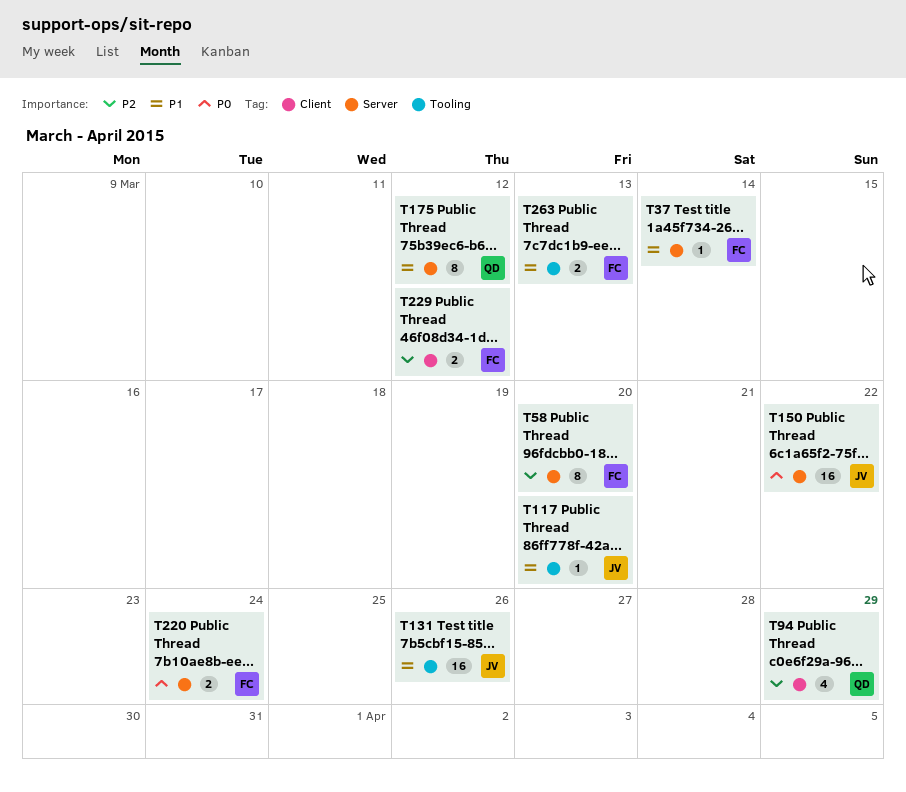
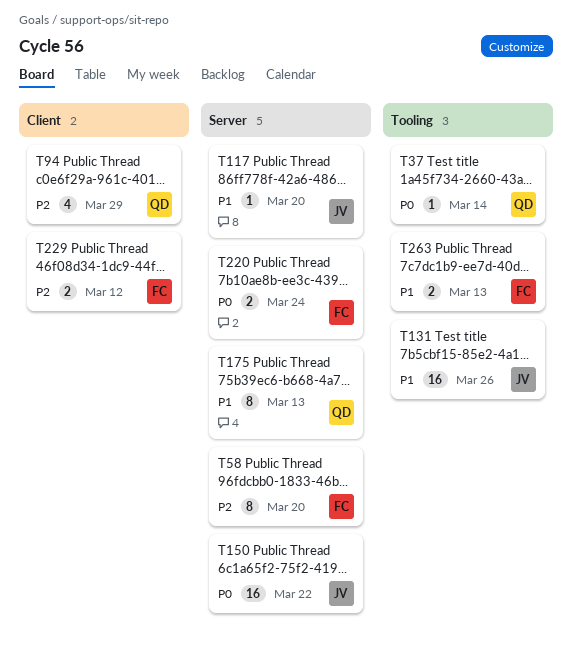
T37, owner: FC -> QD
T37, priority: P1 -> P0
T37, label: Server -> Tooling
T117, label: Tooling -> Server
T175, due: Mar 12 -> Mar 13

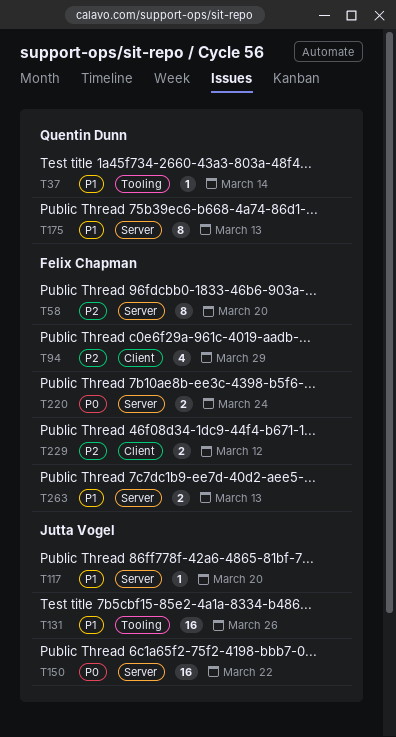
T37, priority: P0 -> P1
T94, owner: Quentin Dunn -> Felix Chapman
T263, label: Tooling -> Server

